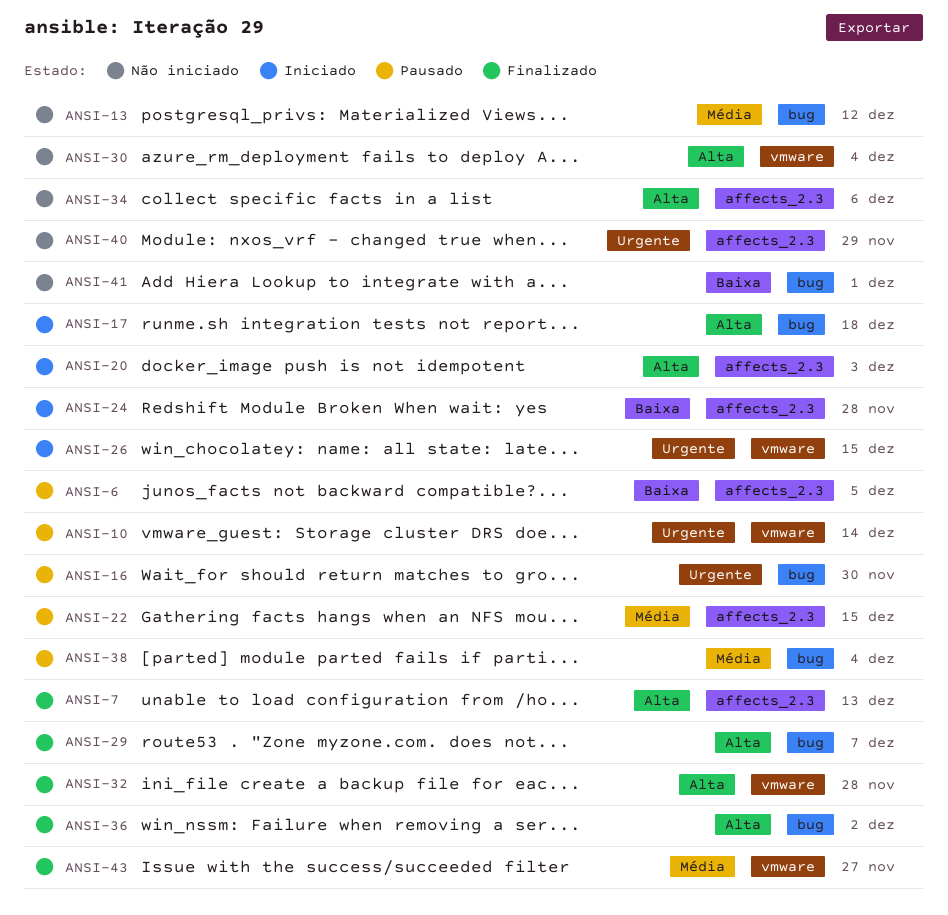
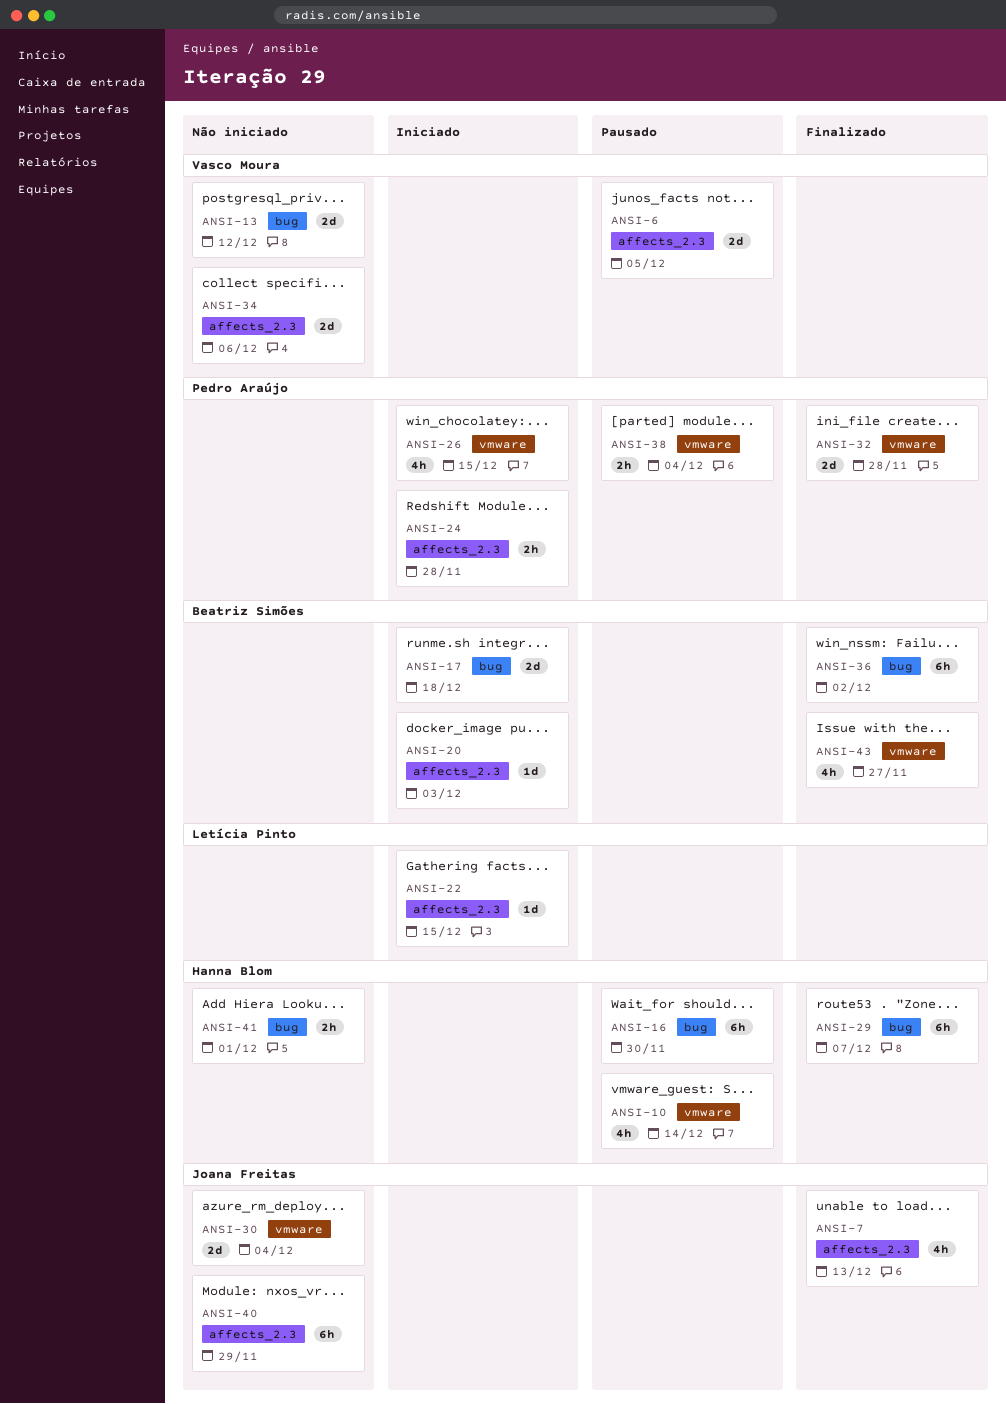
ANSI-22, status: Pausado -> Iniciado
ANSI-38, label: bug -> vmware

